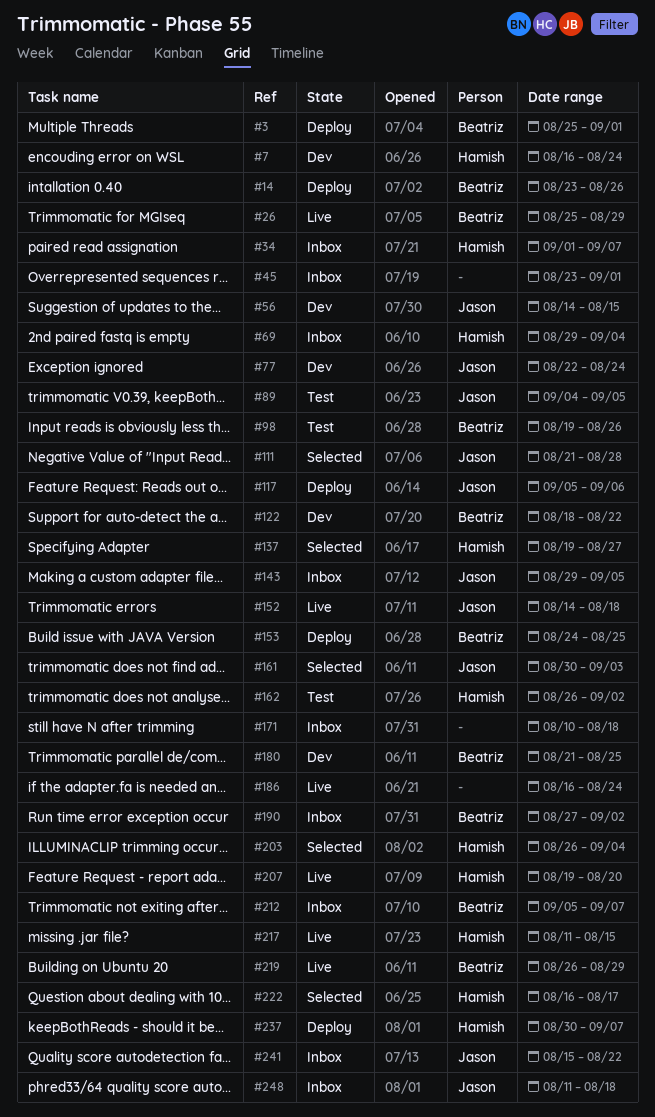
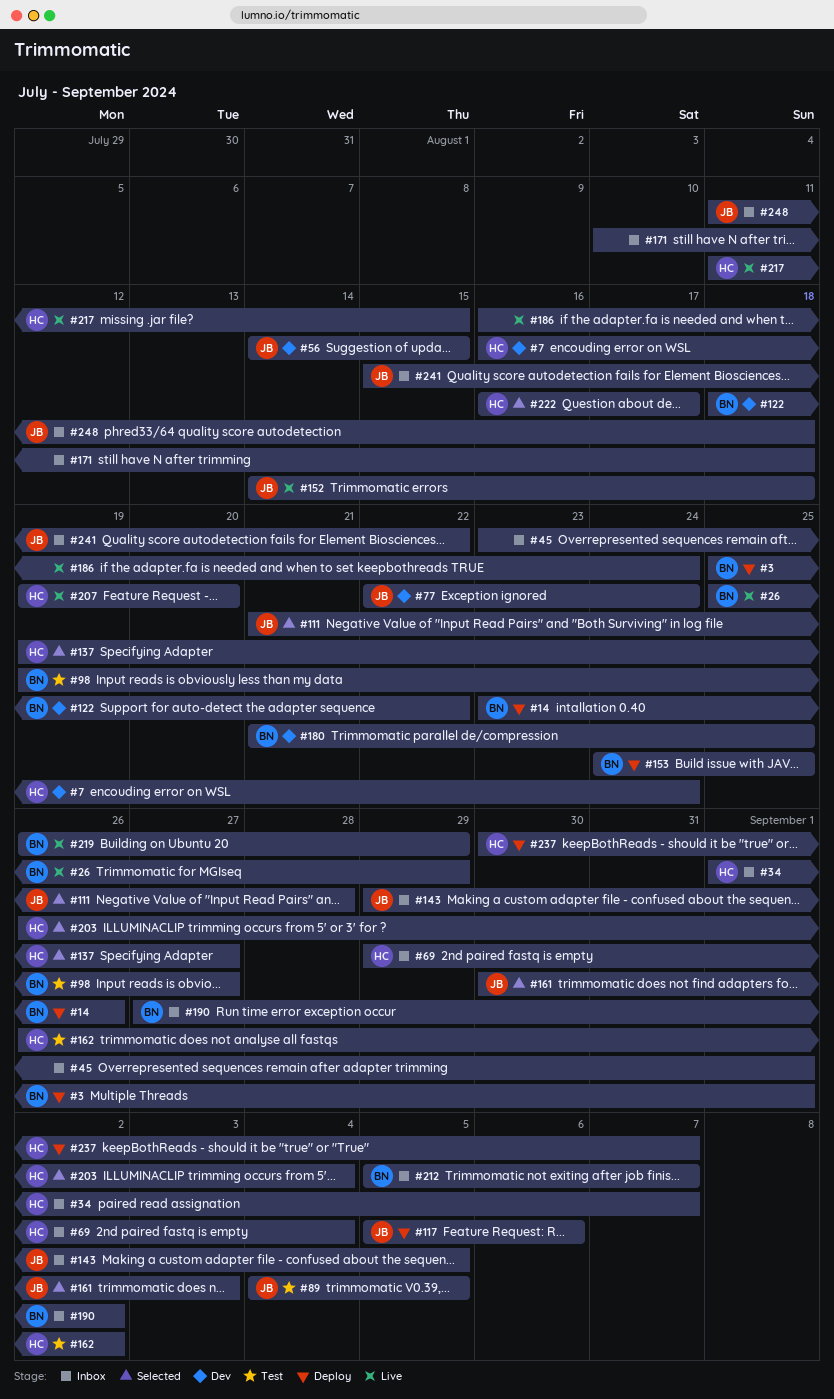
#98, due: Aug 26 -> Aug 27

